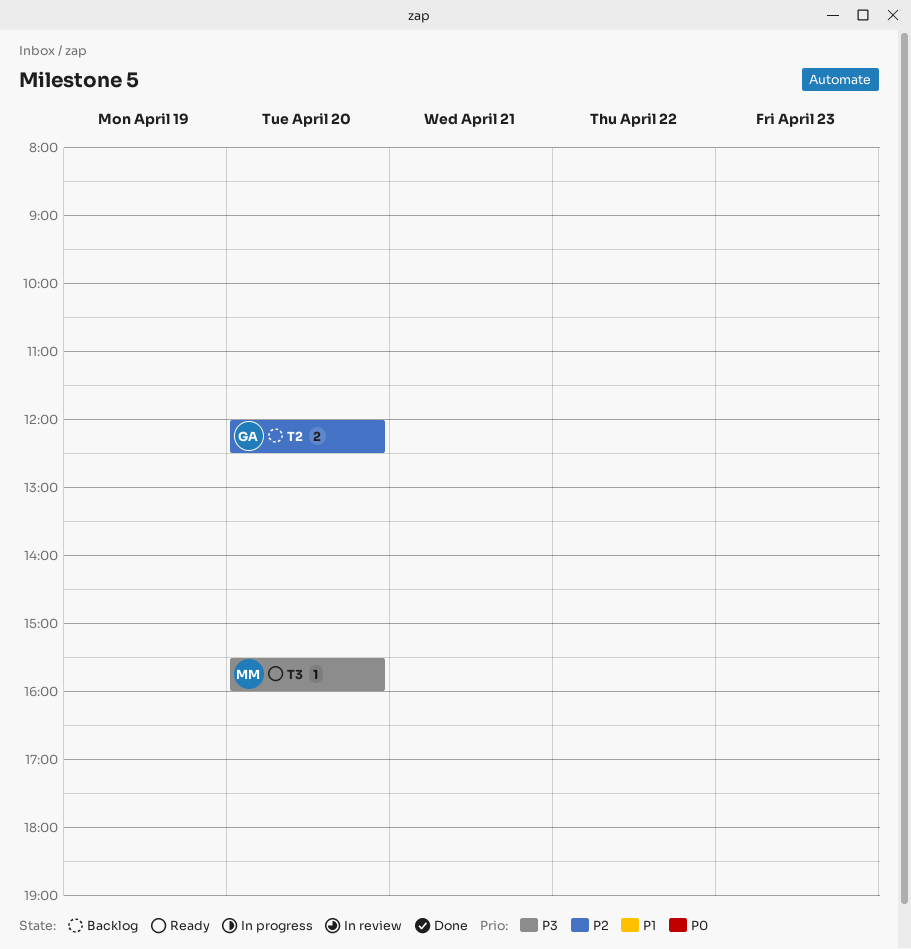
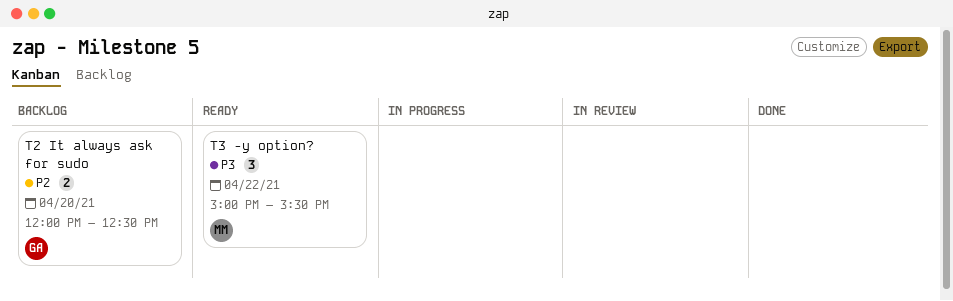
T3, estimate: 1 -> 3
T3, day: Apr 20 -> Apr 22
T3, begins: 15:30 -> 15:00
T3, ends: 16:00 -> 15:30

